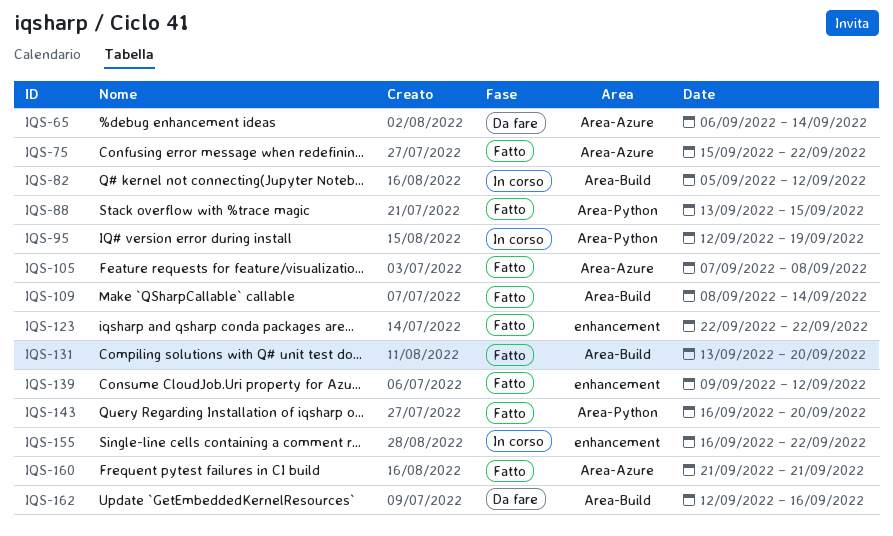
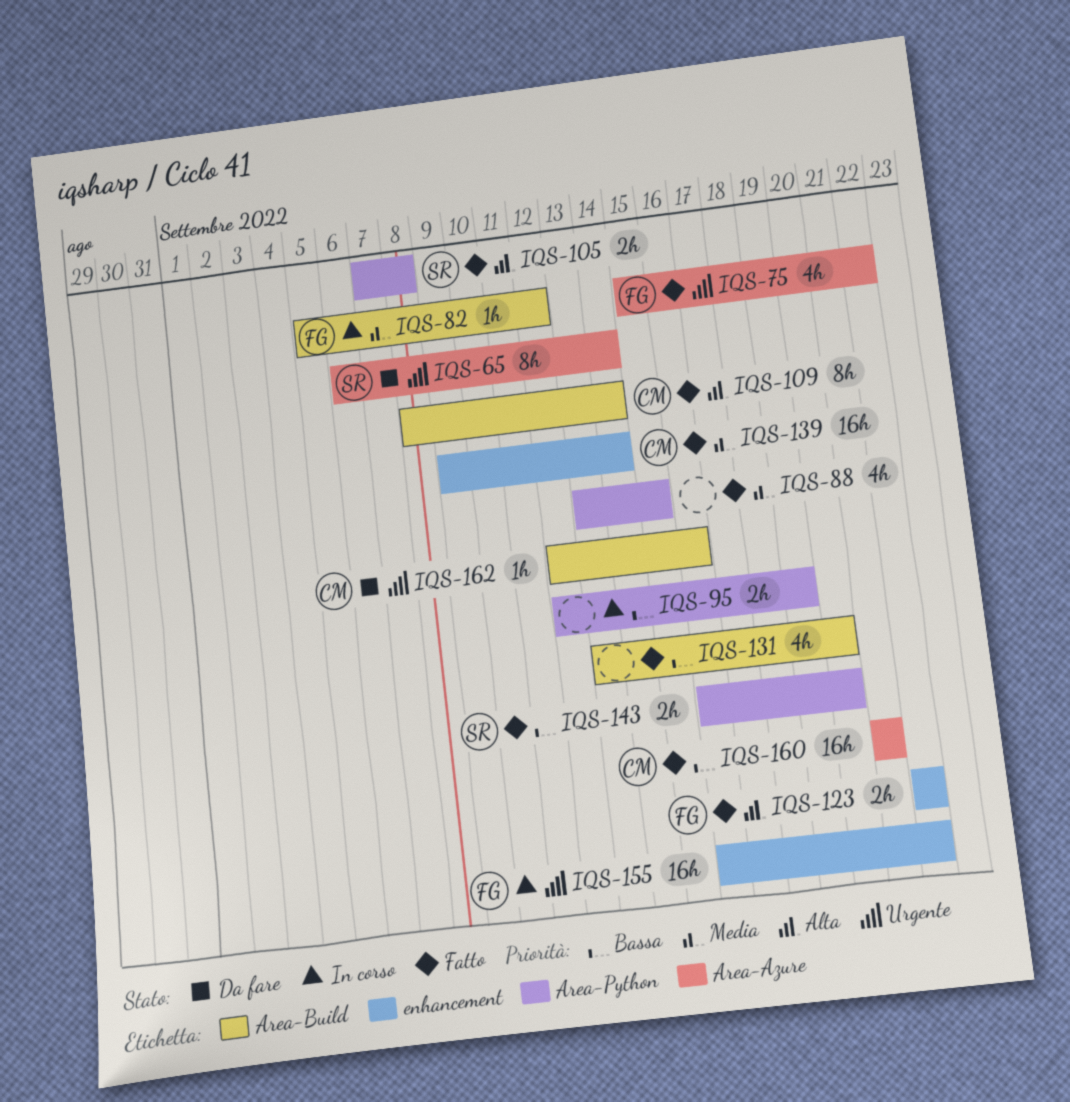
IQS-105, label: Area-Azure -> Area-Python
IQS-139, due: Sep 12 -> Sep 14

